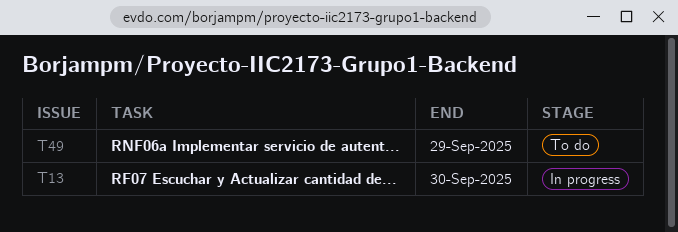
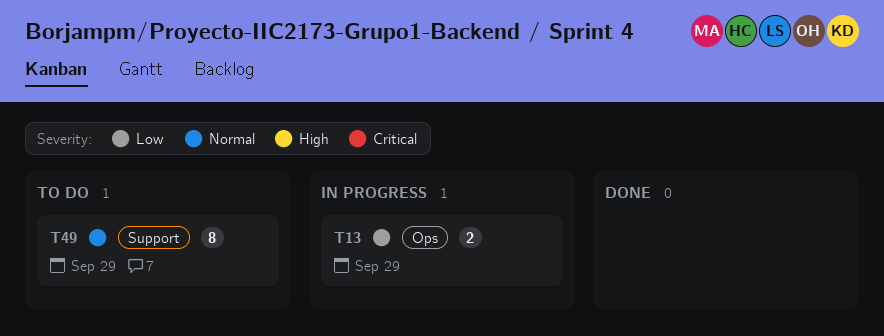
T13, due: Sep 30 -> Sep 29

